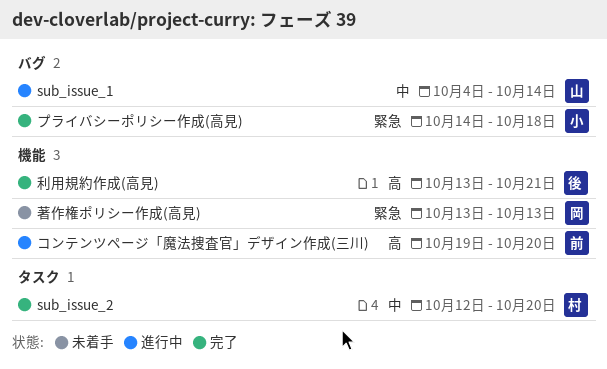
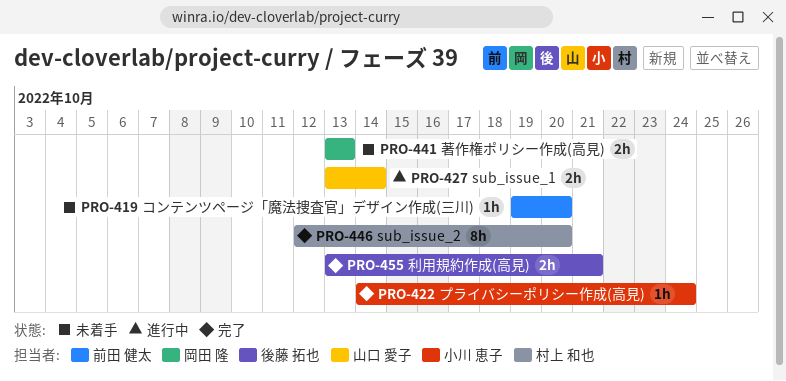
sub_issue_1, start: Oct 4 -> Oct 13
コンテンツページ「魔法捜査官」デザイン作成(三川), status: 進行中 -> 未着手
プライバシーポリシー作成(高見), due: Oct 18 -> Oct 24

